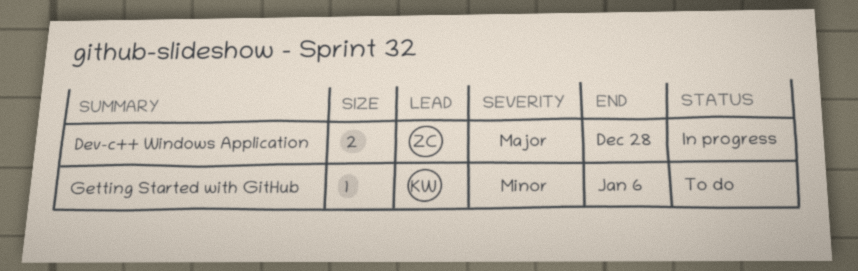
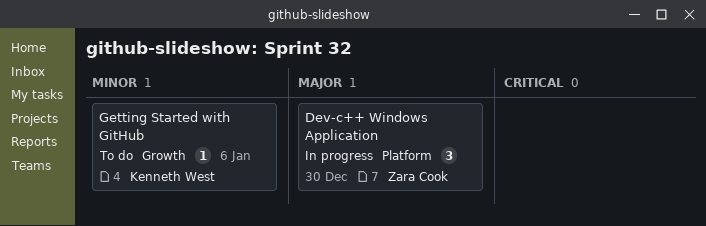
Dev-c++ Windows Application, estimate: 2 -> 3
Dev-c++ Windows Application, due: Dec 28 -> Dec 30

